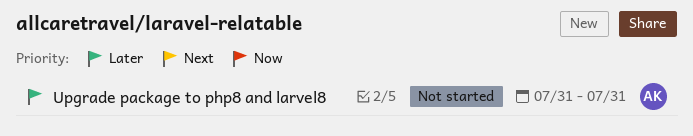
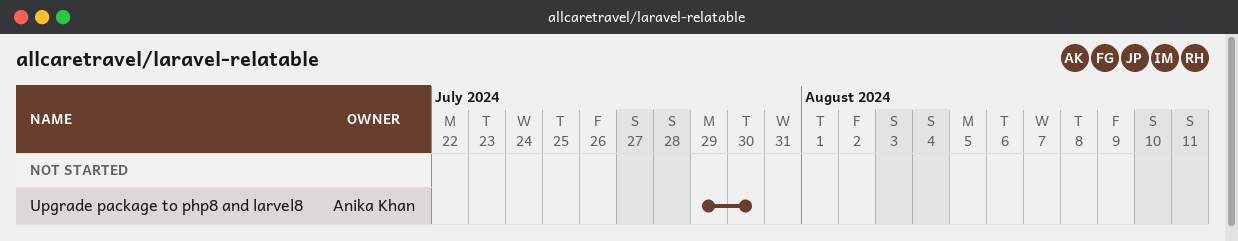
Upgrade package to php8 and larvel8, start: Jul 31 -> Jul 29
Upgrade package to php8 and larvel8, due: Jul 31 -> Jul 30

